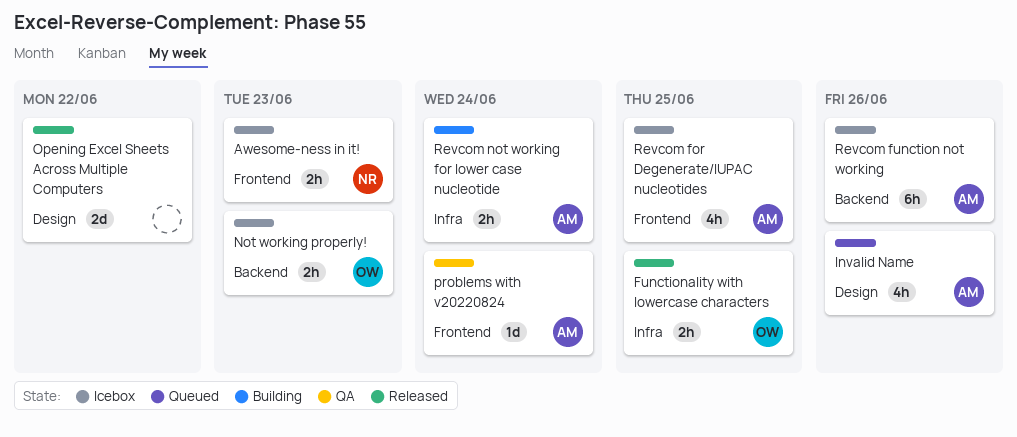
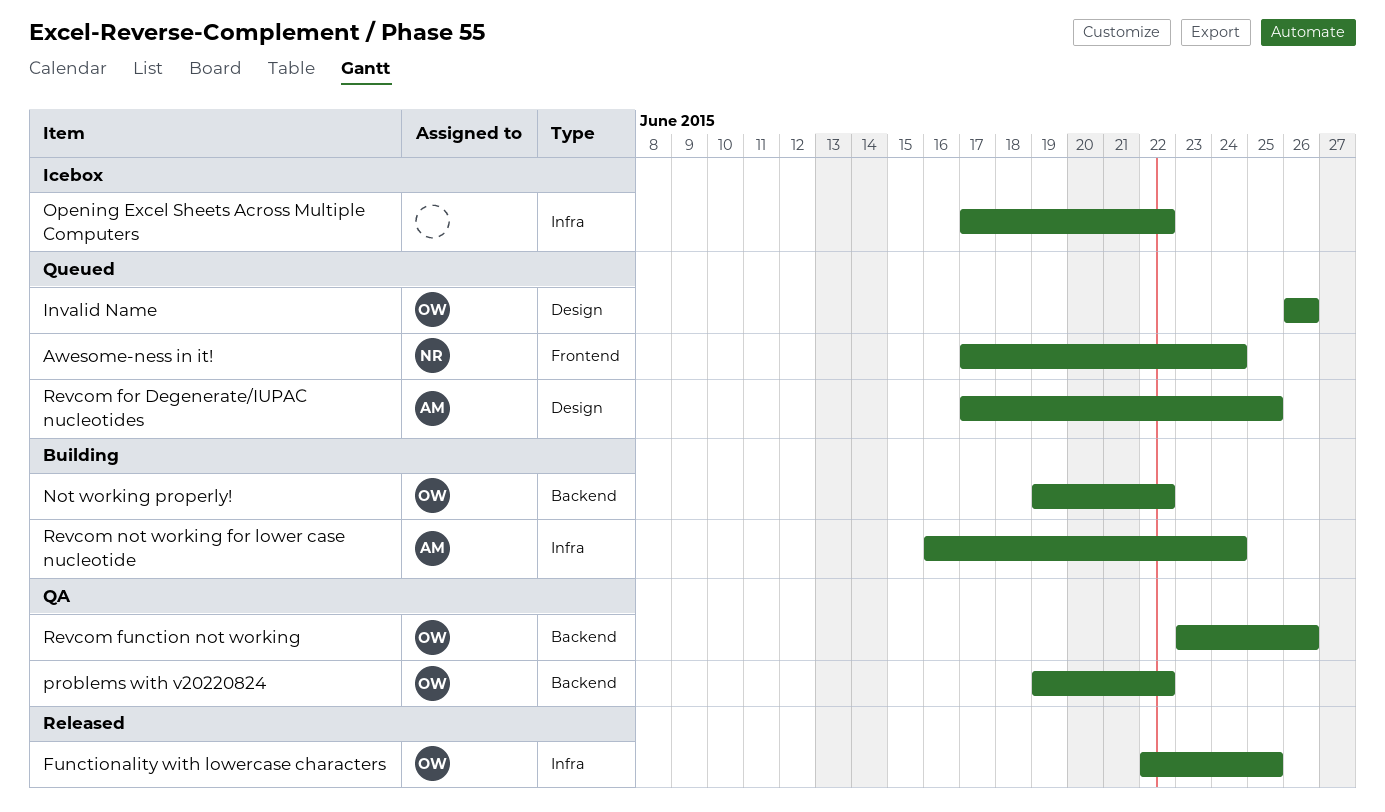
Awesome-ness in it!, status: Icebox -> Queued
Awesome-ness in it!, due: Jun 23 -> Jun 24
Invalid Name, owner: AM -> OW
Not working properly!, status: Icebox -> Building
Not working properly!, due: Jun 23 -> Jun 22
Opening Excel Sheets Across Multiple Computers, status: Released -> Icebox
Opening Excel Sheets Across Multiple Computers, label: Design -> Infra
problems with v20220824, owner: AM -> OW
problems with v20220824, label: Frontend -> Backend
problems with v20220824, due: Jun 24 -> Jun 22
Revcom for Degenerate/IUPAC nucleotides, status: Icebox -> Queued
Revcom for Degenerate/IUPAC nucleotides, label: Frontend -> Design
Revcom function not working, status: Icebox -> QA
Revcom function not working, owner: AM -> OW

